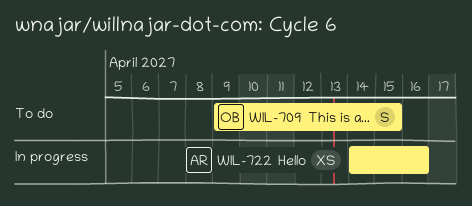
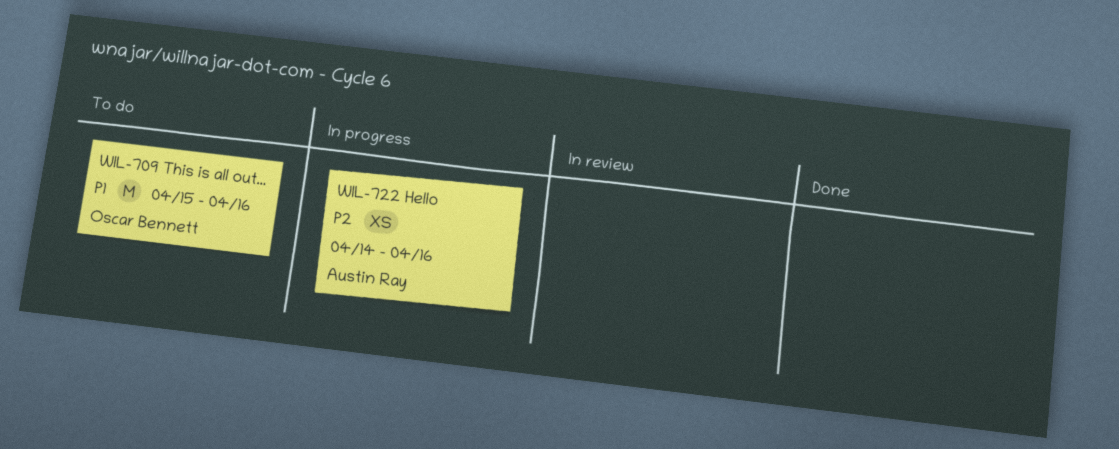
WIL-709, estimate: S -> M
WIL-709, start: Apr 9 -> Apr 15
WIL-709, due: Apr 15 -> Apr 16

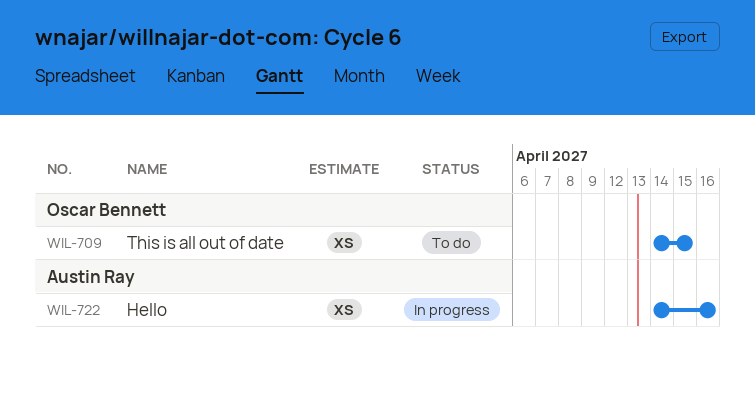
WIL-709, estimate: M -> XS
WIL-709, start: Apr 15 -> Apr 14
WIL-709, due: Apr 16 -> Apr 15

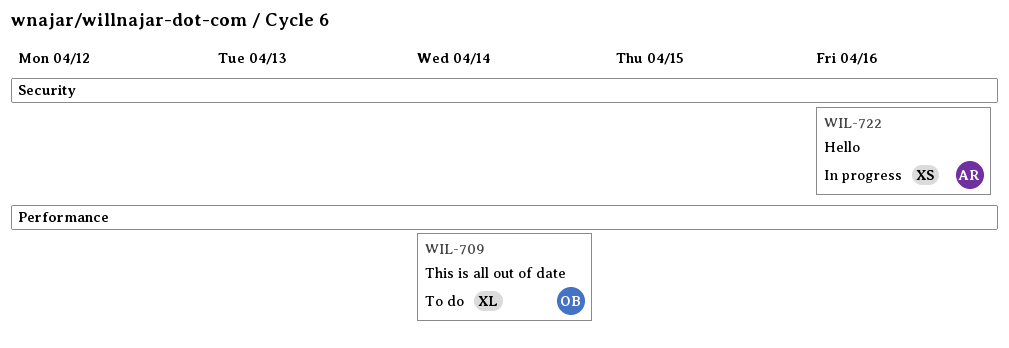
WIL-709, estimate: XS -> XL
WIL-709, due: Apr 15 -> Apr 14

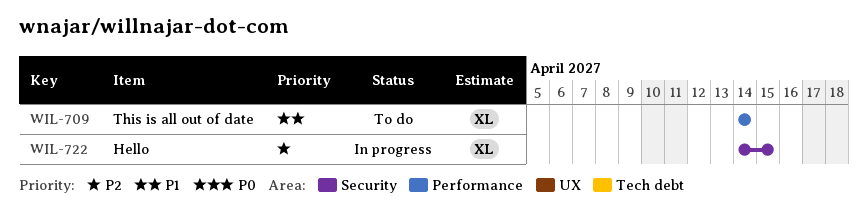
WIL-722, estimate: XS -> XL
WIL-722, due: Apr 16 -> Apr 15

